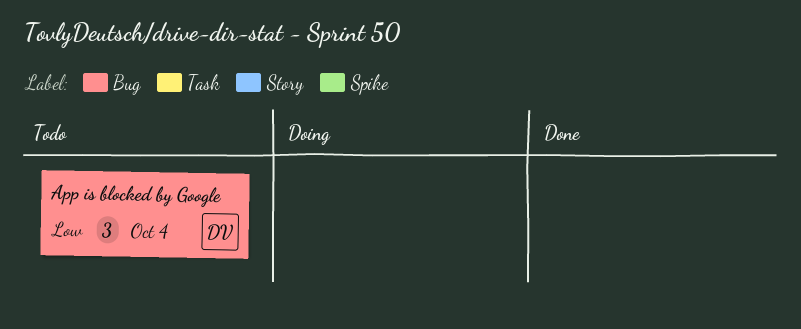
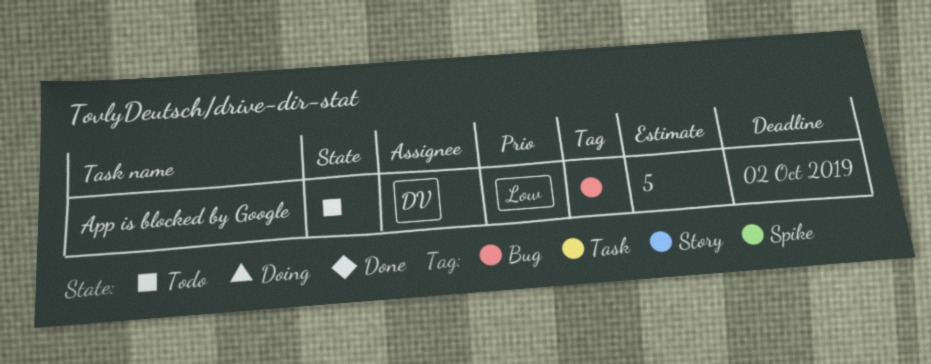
App is blocked by Google, estimate: 3 -> 5
App is blocked by Google, due: Oct 4 -> Oct 2

